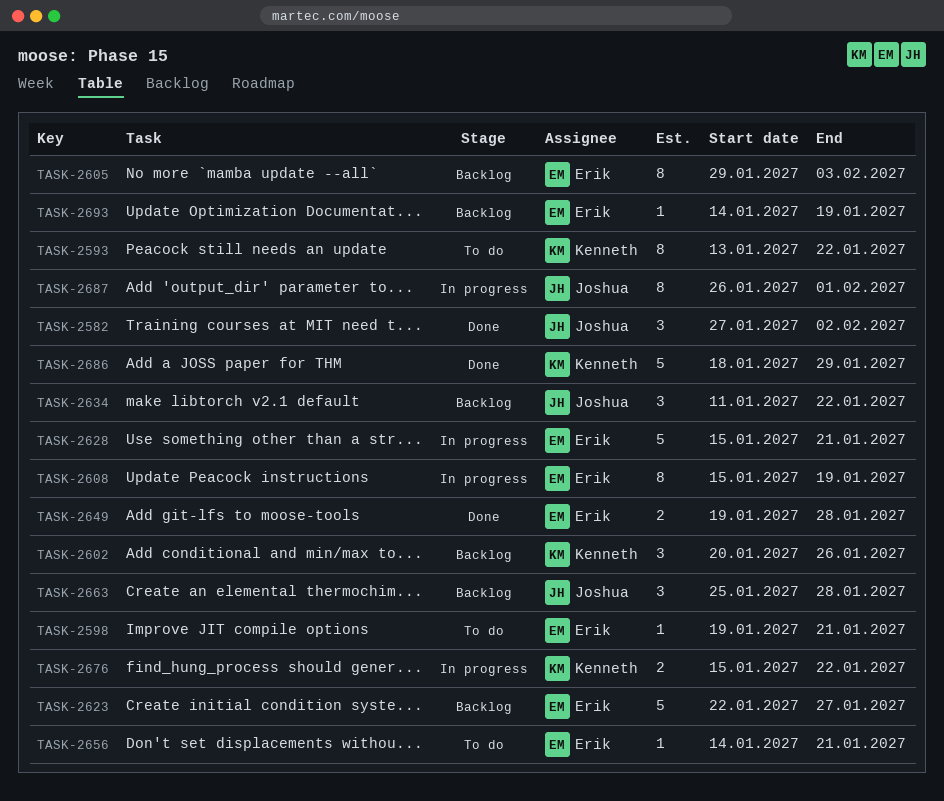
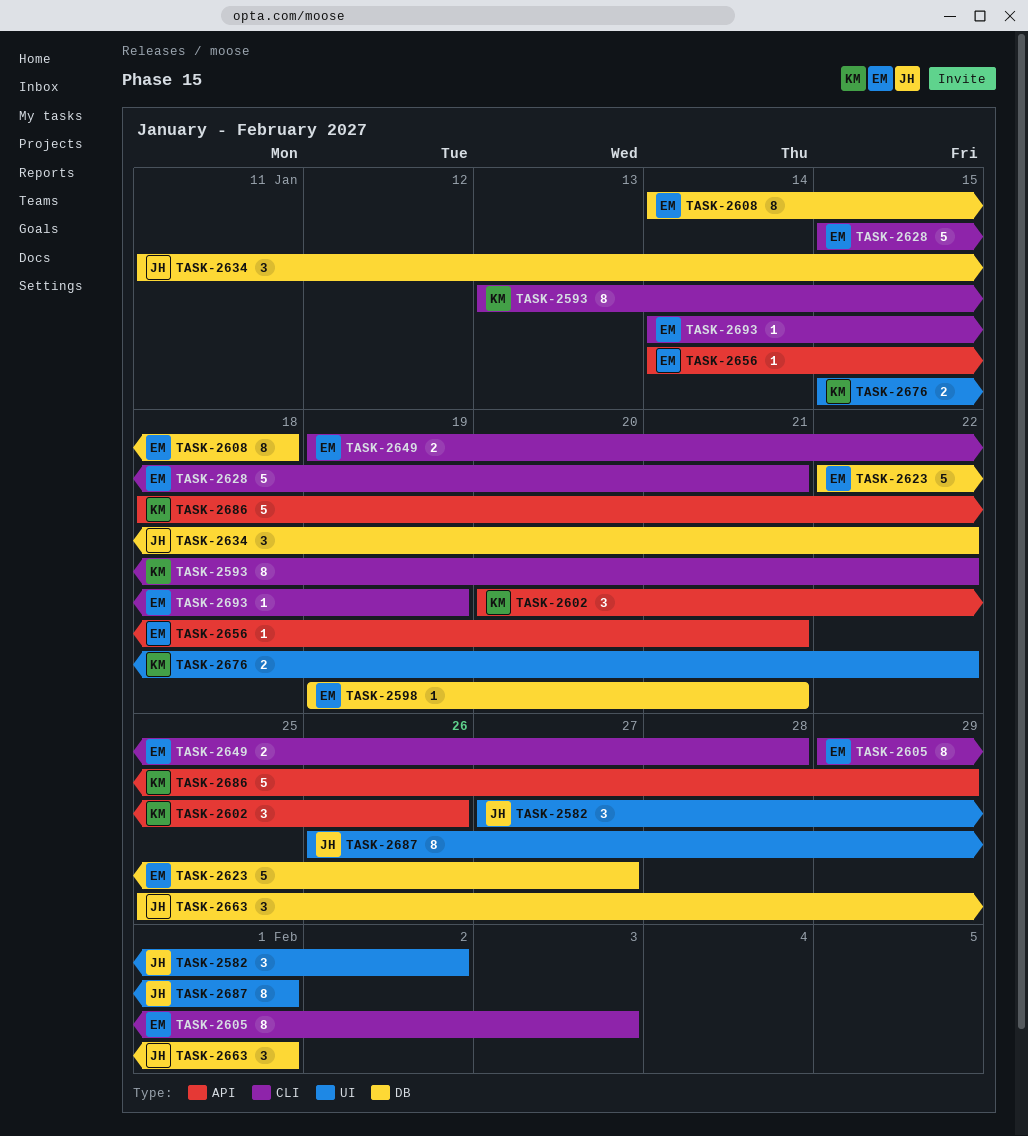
TASK-2608, start: Jan 15 -> Jan 14
TASK-2608, due: Jan 19 -> Jan 18
TASK-2663, due: Jan 28 -> Feb 1

